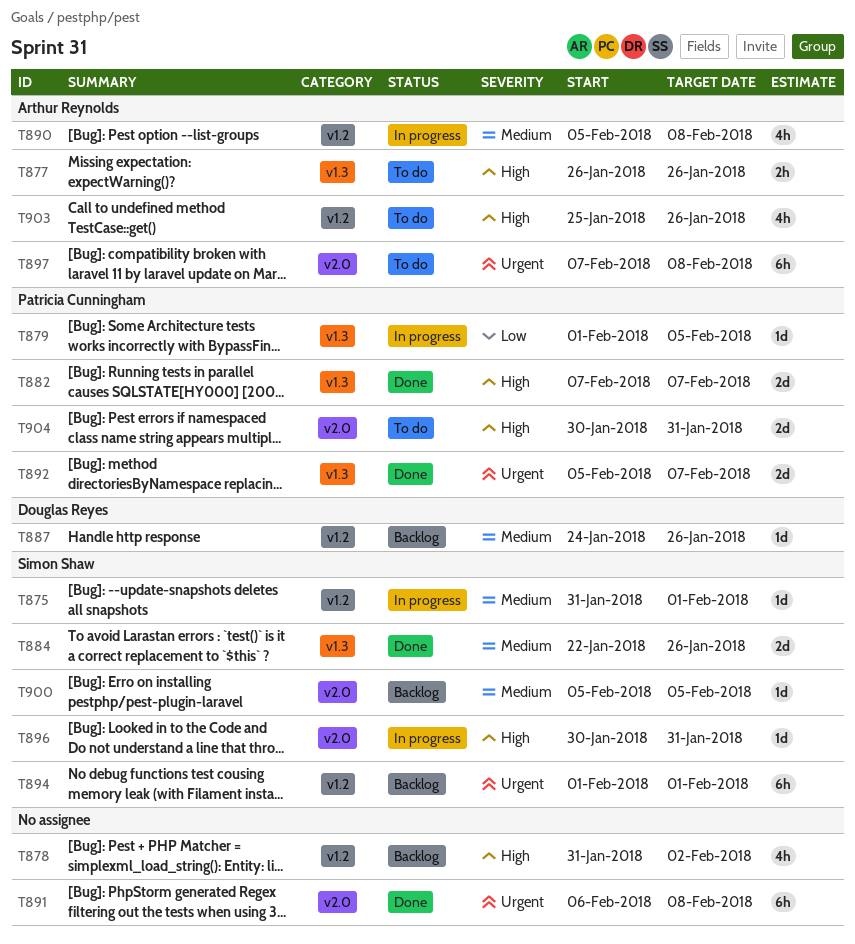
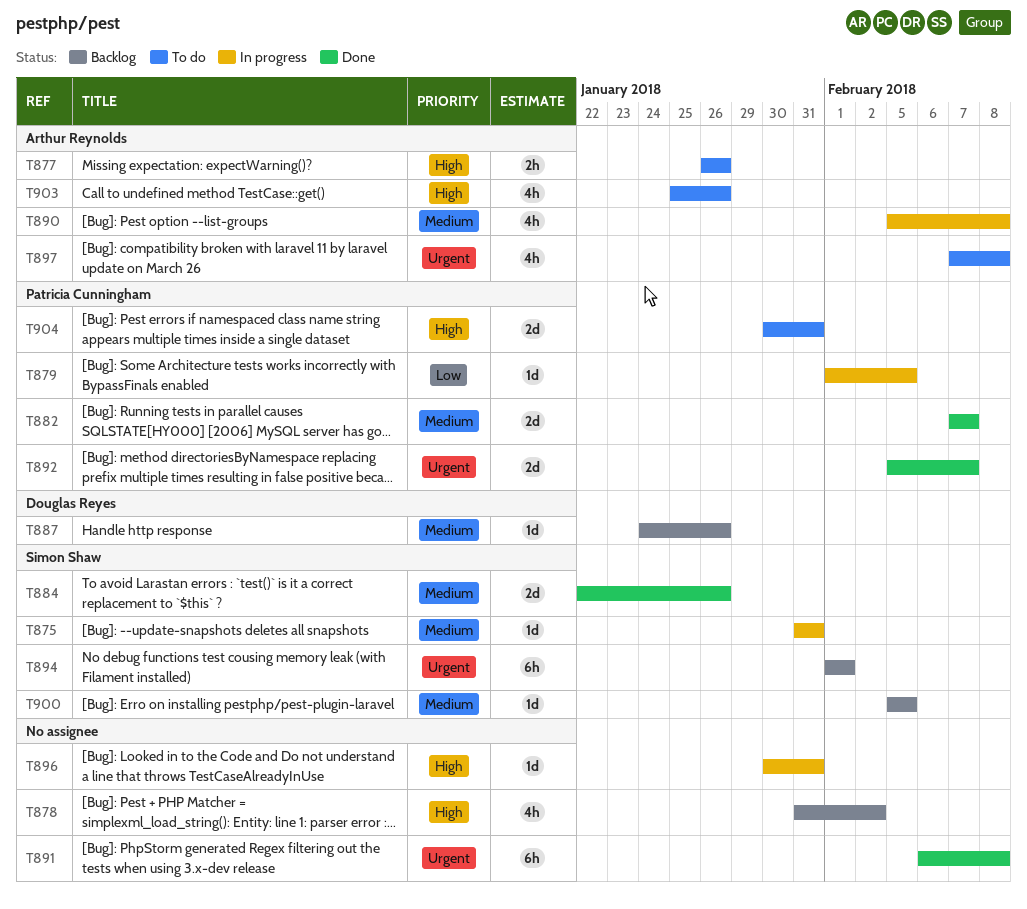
T875, due: Feb 1 -> Jan 31
T882, priority: High -> Medium
T896, owner: Simon Shaw -> none
T897, estimate: 6h -> 4h

